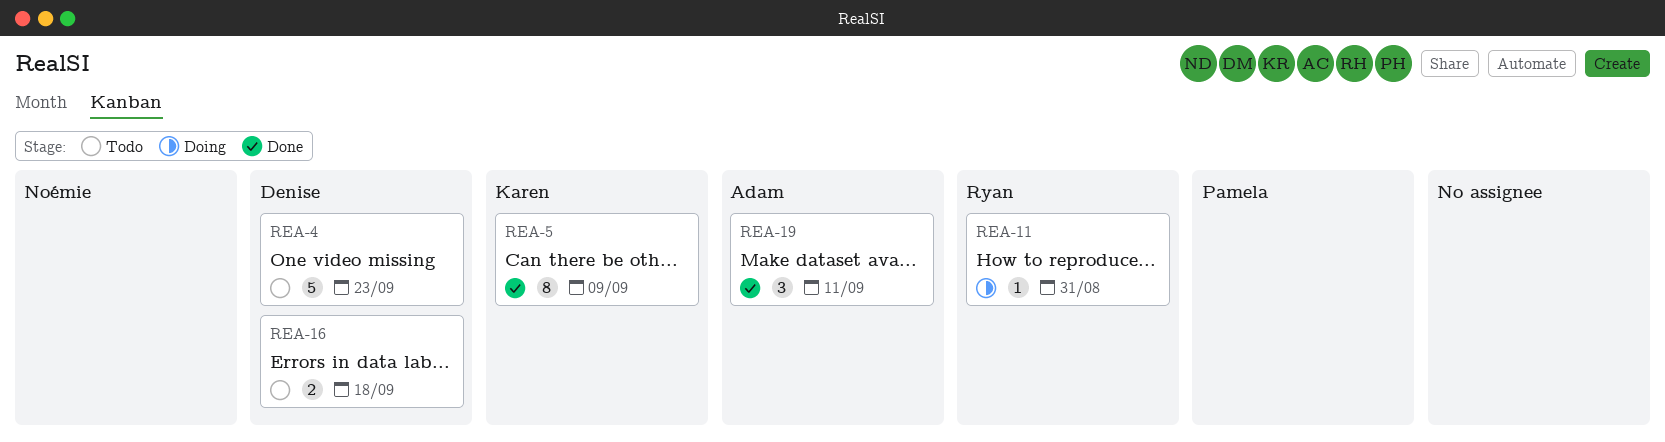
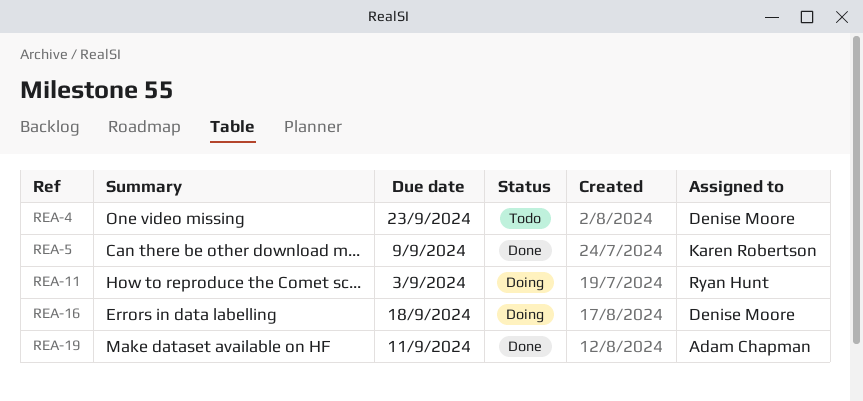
REA-11, due: Aug 31 -> Sep 3
REA-16, status: Todo -> Doing

